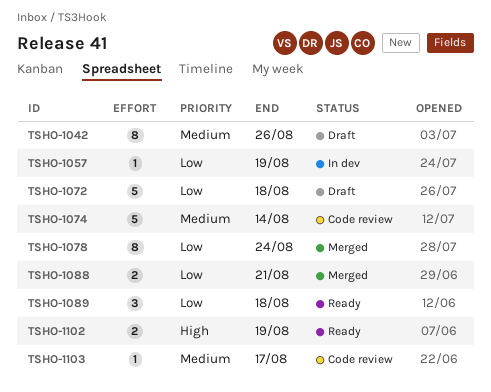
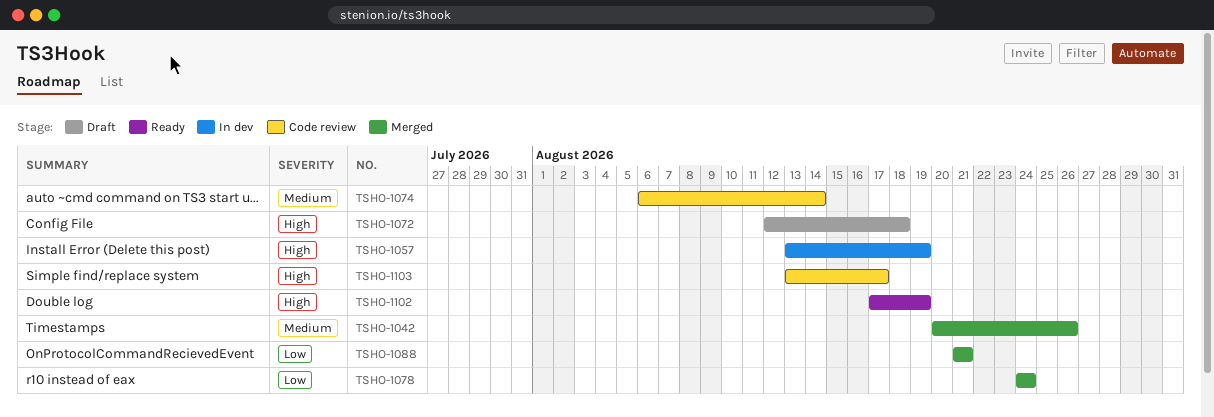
TSHO-1042, status: Draft -> Merged
TSHO-1057, priority: Low -> High
TSHO-1072, priority: Low -> High
TSHO-1089: present -> none
TSHO-1103, priority: Medium -> High

